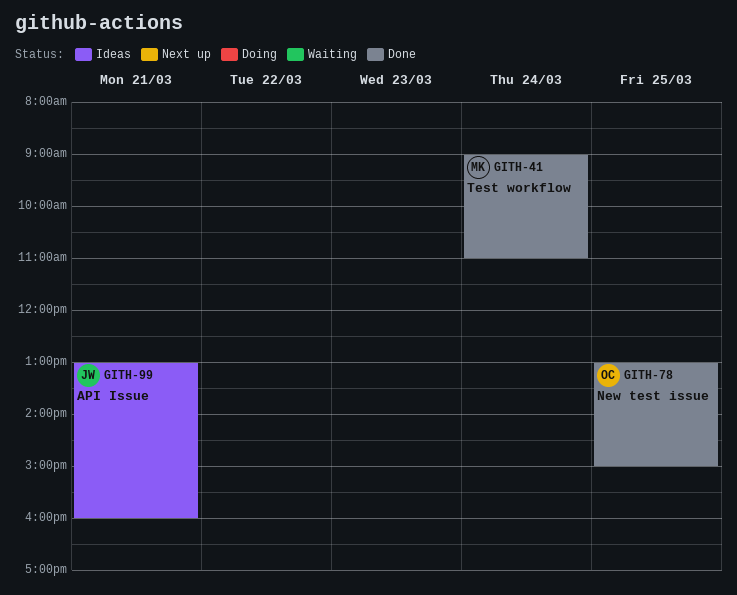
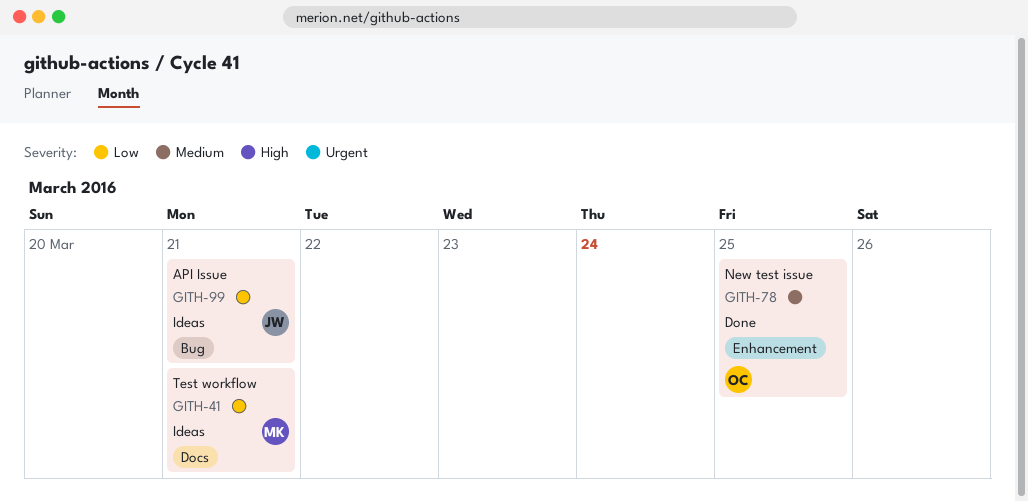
GITH-41, status: Done -> Ideas
GITH-41, day: Mar 24 -> Mar 21

